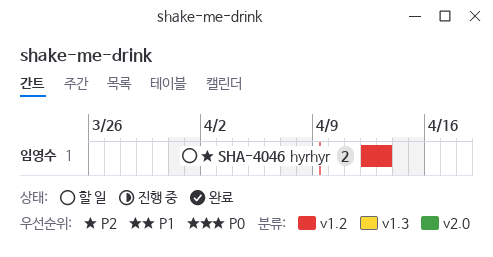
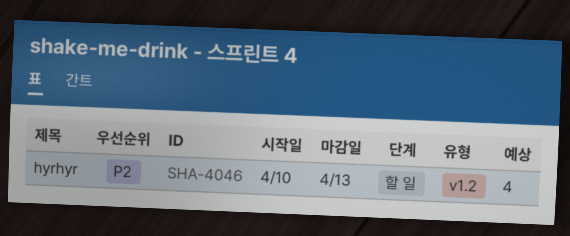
SHA-4046, estimate: 2 -> 4
SHA-4046, start: Apr 12 -> Apr 10

